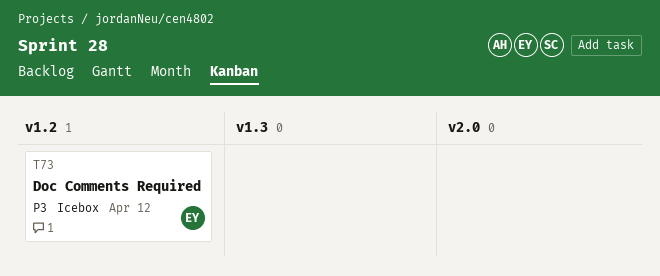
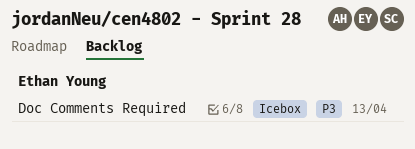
Doc Comments Required, due: Apr 12 -> Apr 13

